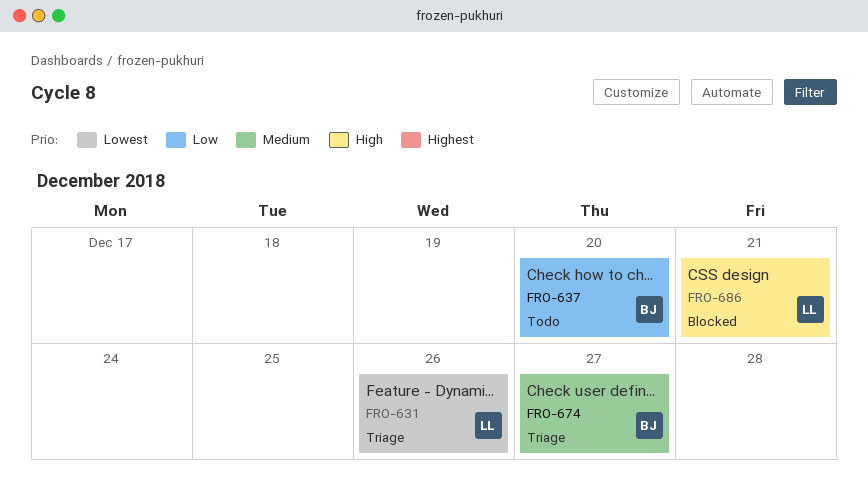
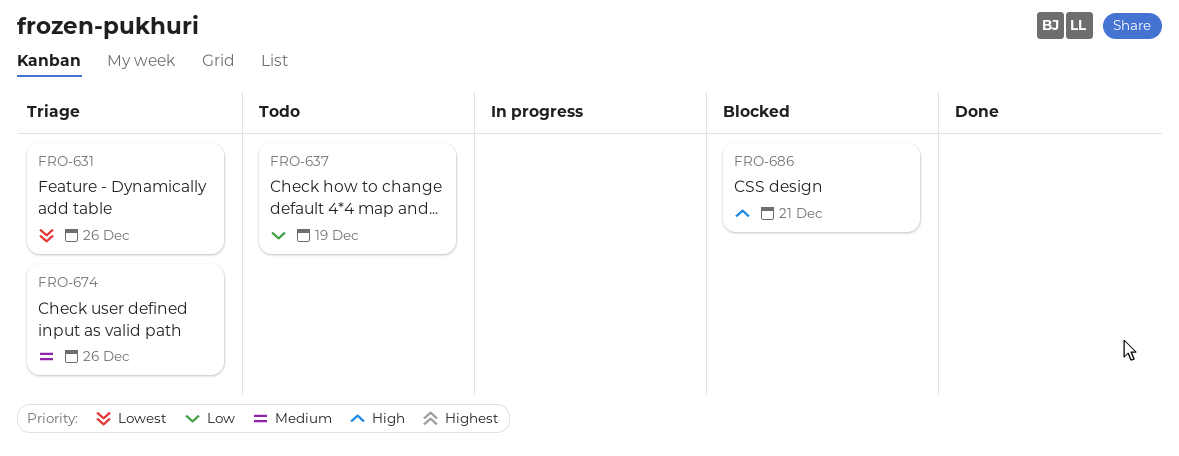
FRO-637, due: Dec 20 -> Dec 19
FRO-674, due: Dec 27 -> Dec 26

